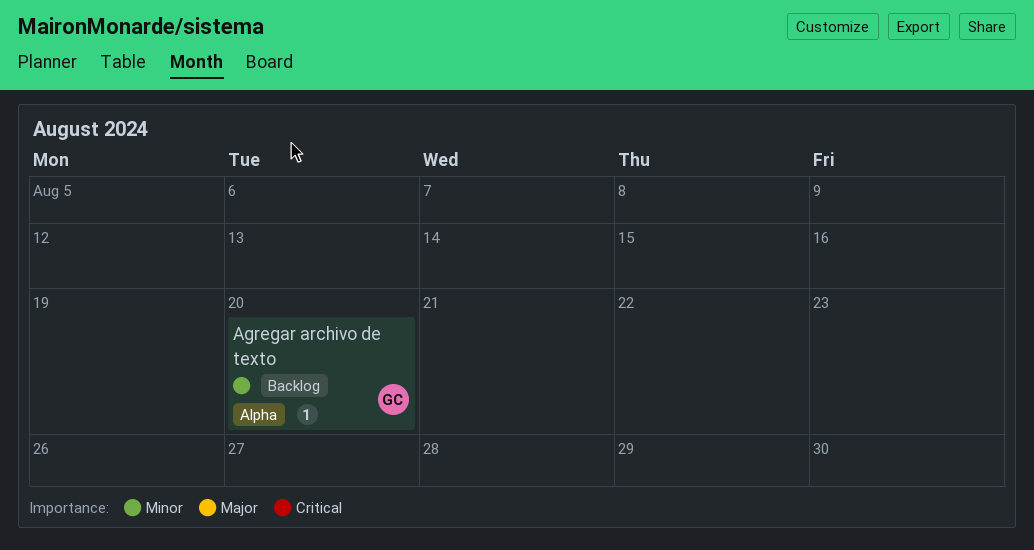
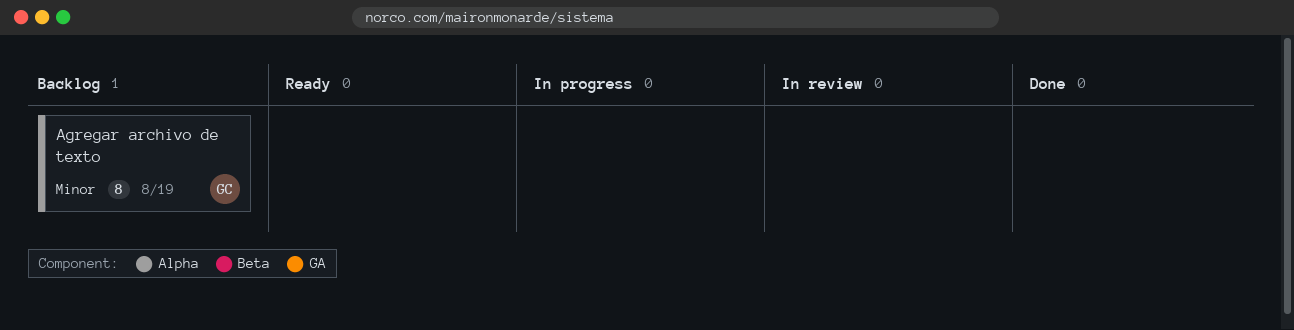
Agregar archivo de texto, estimate: 1 -> 8
Agregar archivo de texto, due: Aug 20 -> Aug 19

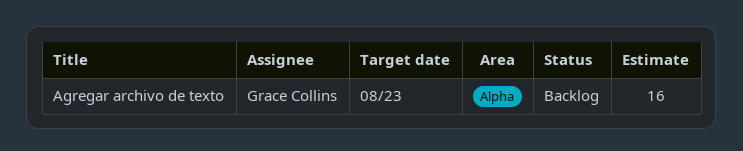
Agregar archivo de texto, estimate: 8 -> 16
Agregar archivo de texto, due: Aug 19 -> Aug 23

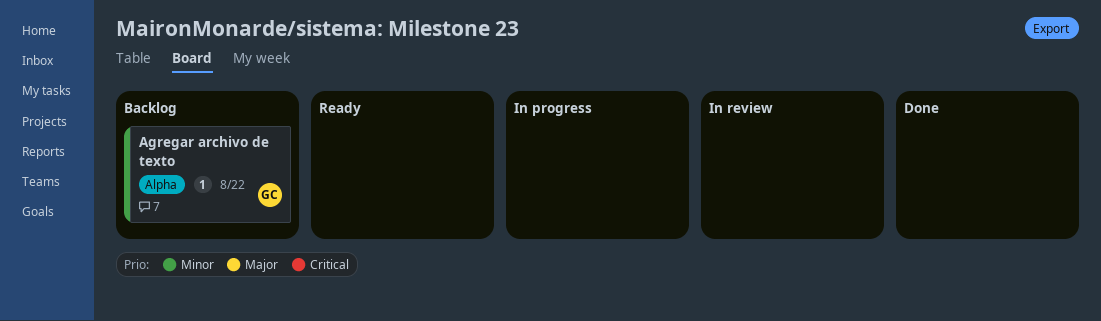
Agregar archivo de texto, estimate: 16 -> 1
Agregar archivo de texto, due: Aug 23 -> Aug 22

